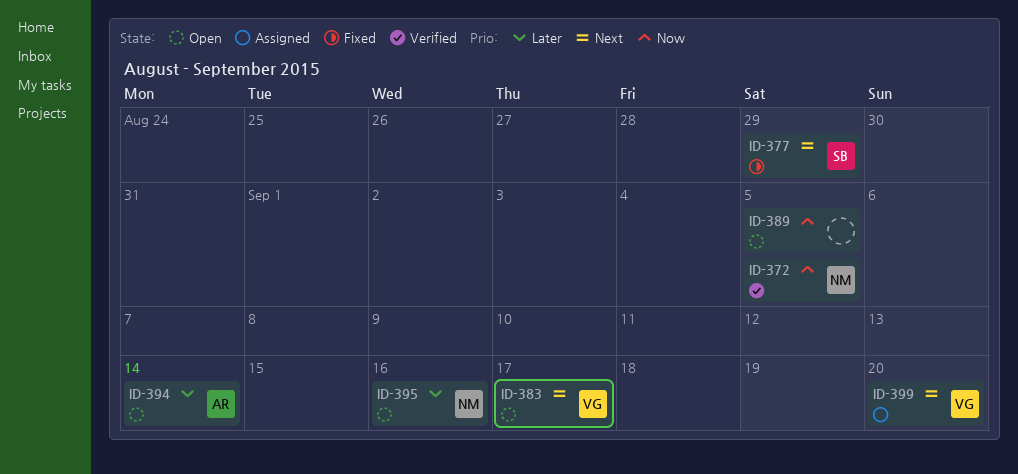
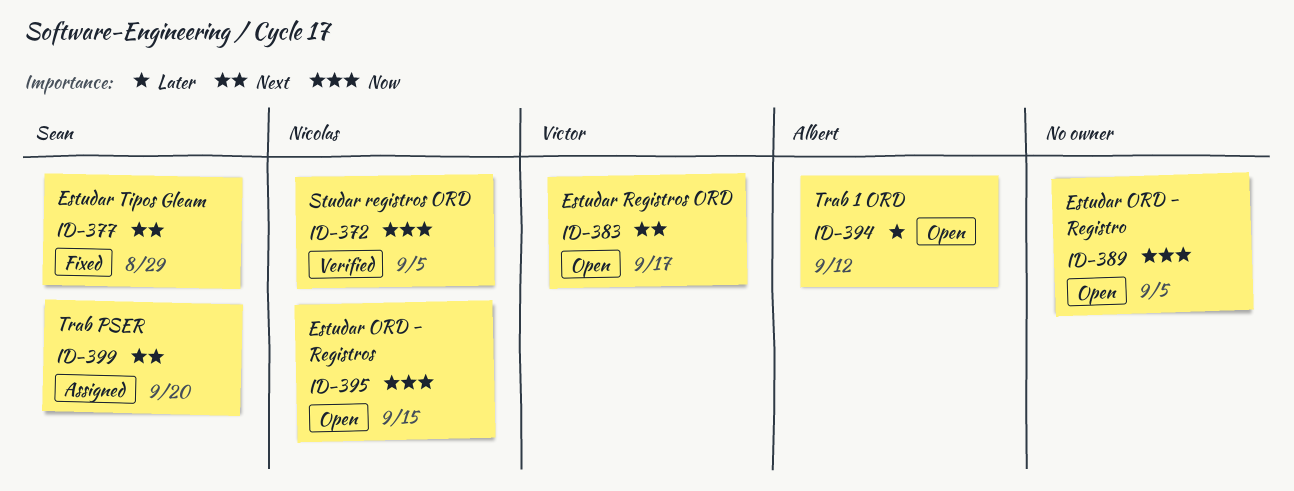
ID-394, due: Sep 14 -> Sep 12
ID-395, priority: Later -> Now
ID-395, due: Sep 16 -> Sep 15
ID-399, owner: Victor -> Sean

